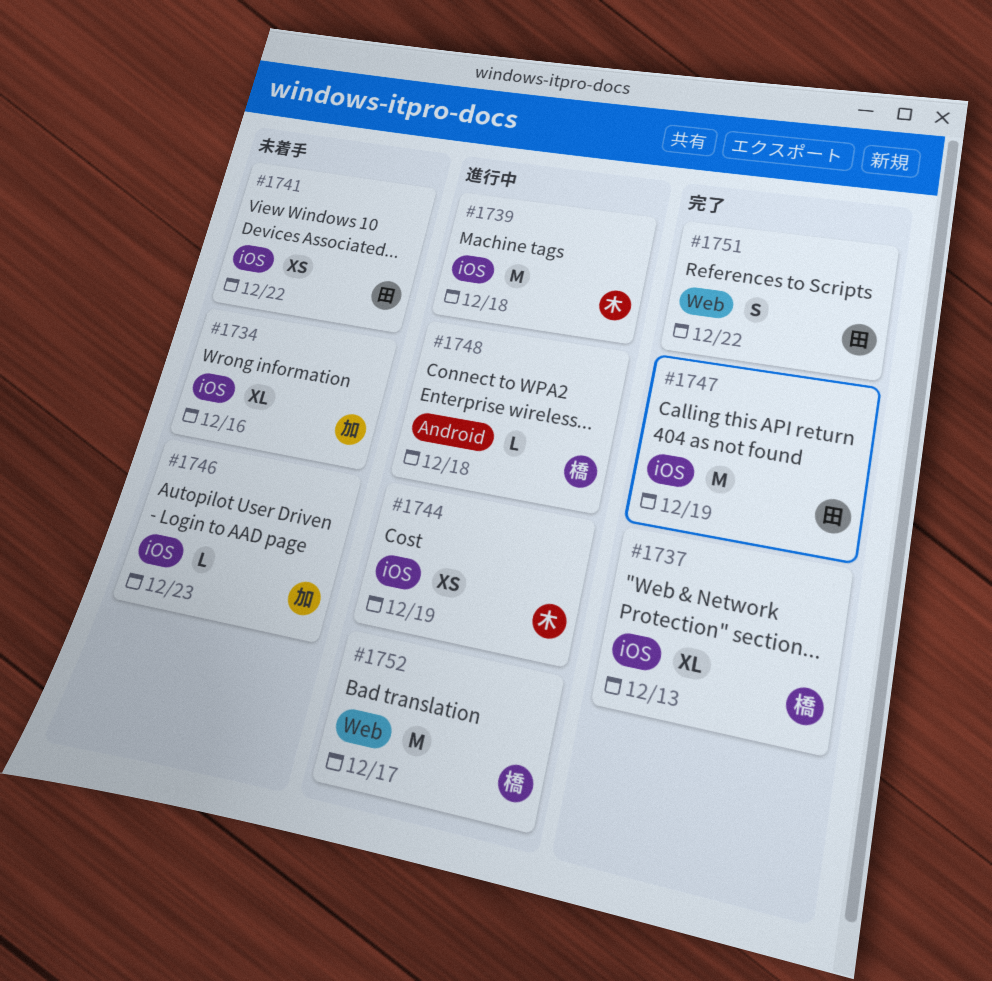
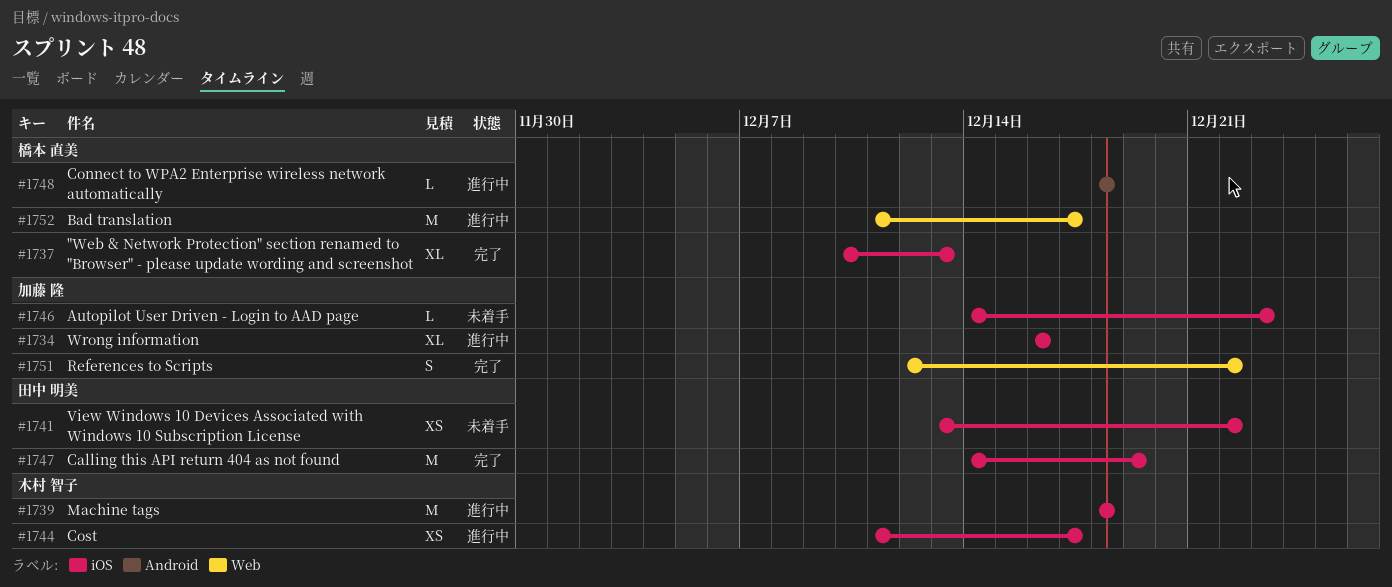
#1734, status: 未着手 -> 進行中
#1744, due: Dec 19 -> Dec 17
#1751, owner: 田中 明美 -> 加藤 隆

